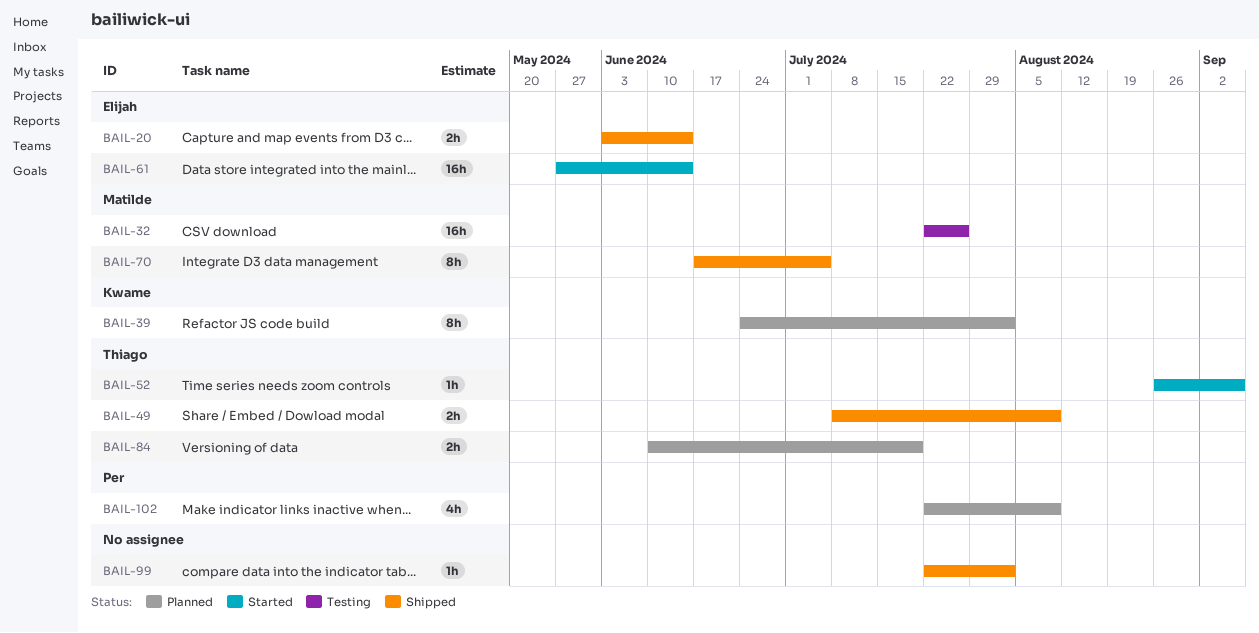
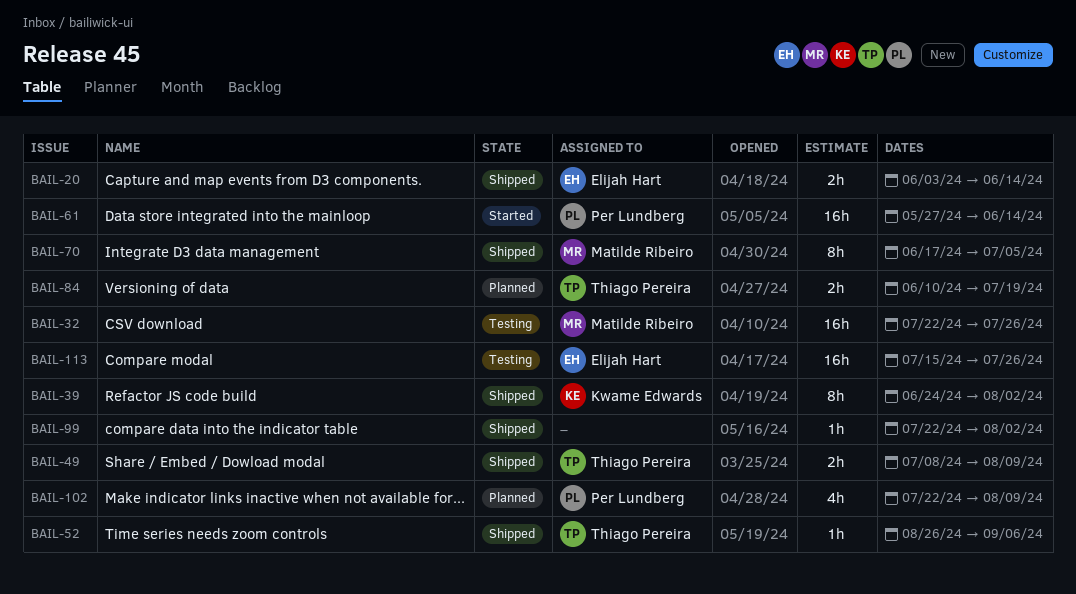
BAIL-39, status: Planned -> Shipped
BAIL-52, status: Started -> Shipped
BAIL-61, owner: Elijah Hart -> Per Lundberg
BAIL-113: none -> present

